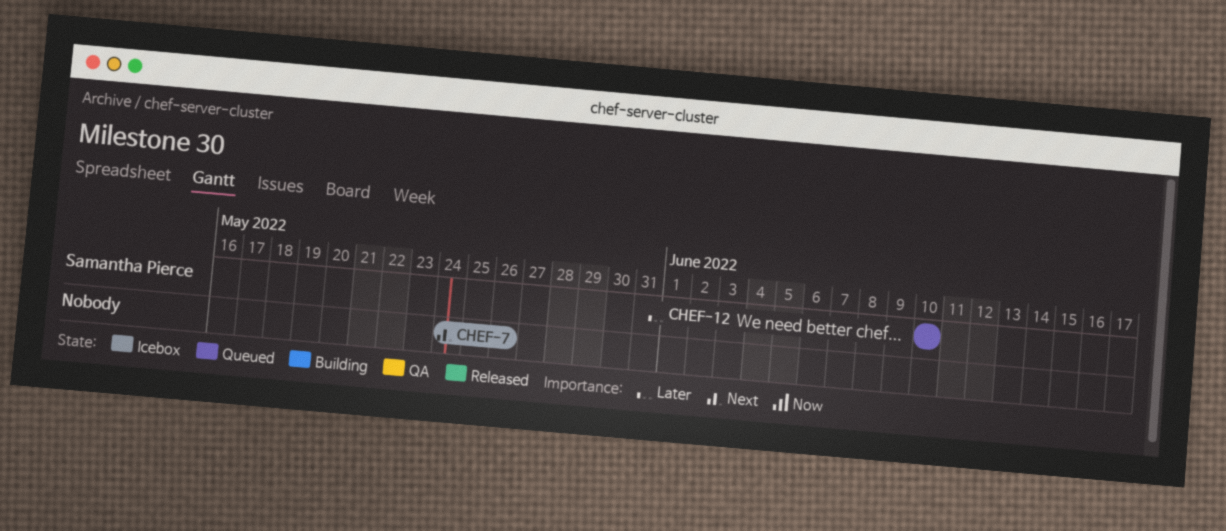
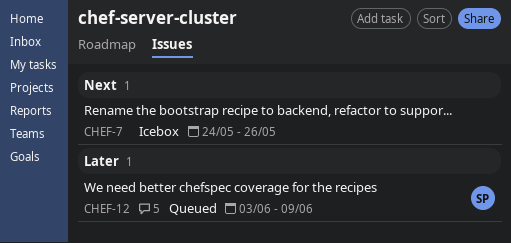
CHEF-12, start: Jun 10 -> Jun 3
CHEF-12, due: Jun 10 -> Jun 9

